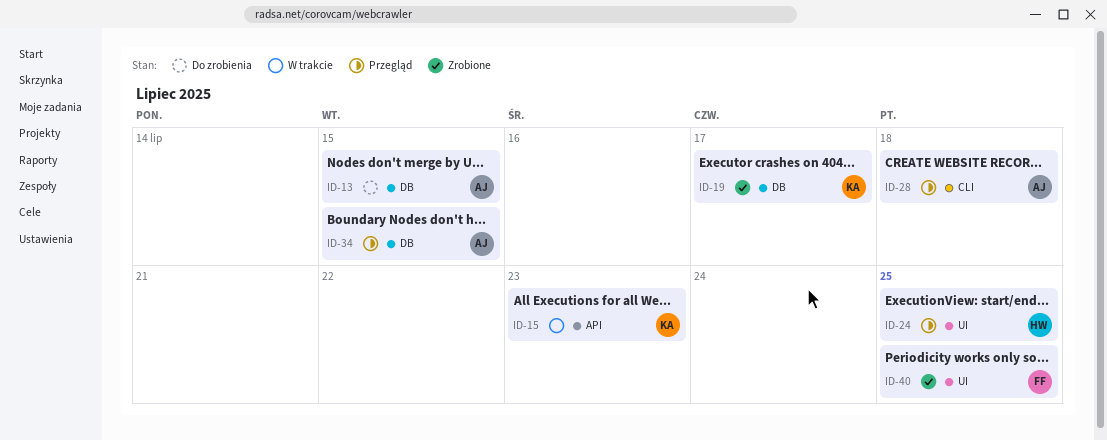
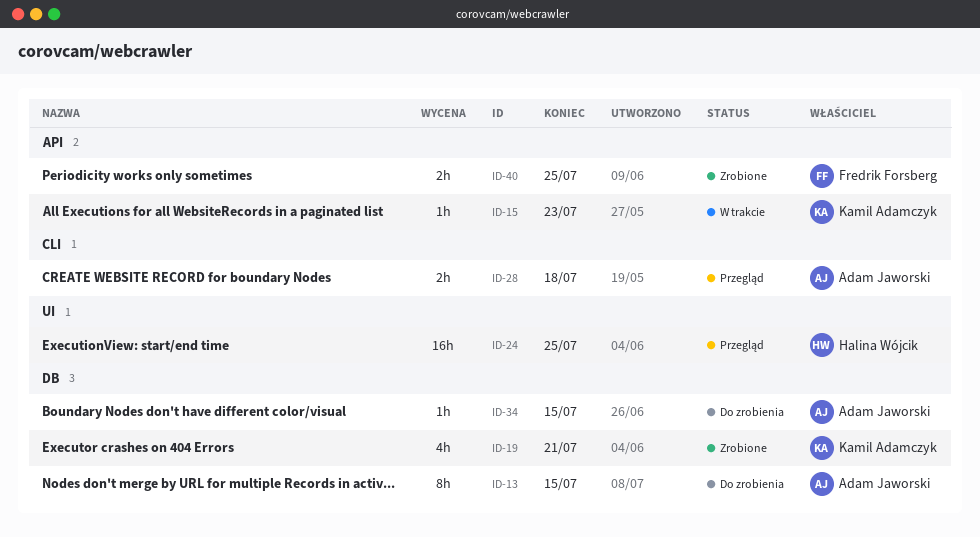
ID-19, due: Jul 17 -> Jul 21
ID-34, status: Przegląd -> Do zrobienia
ID-40, label: UI -> API

